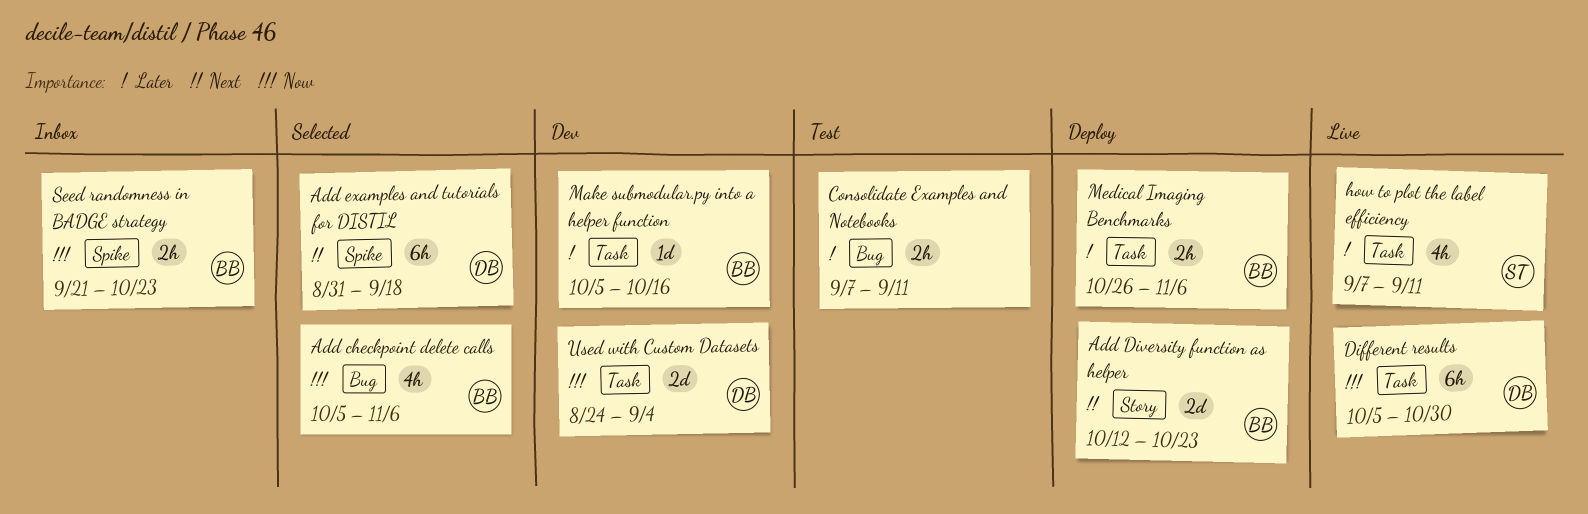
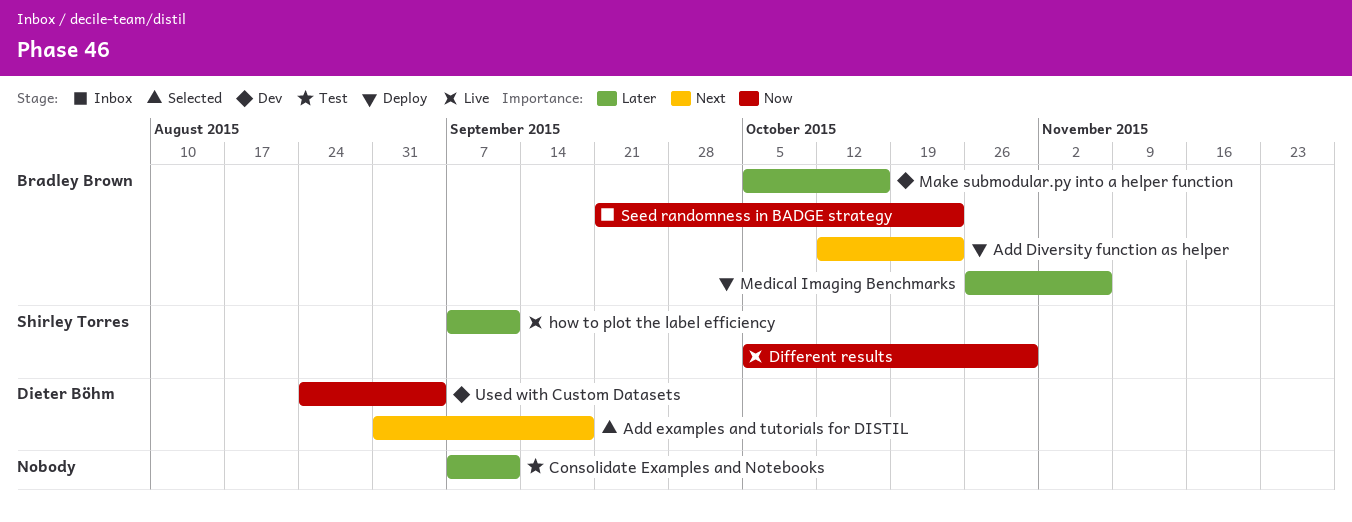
Add checkpoint delete calls: present -> none
Different results, owner: Dieter Böhm -> Shirley Torres

